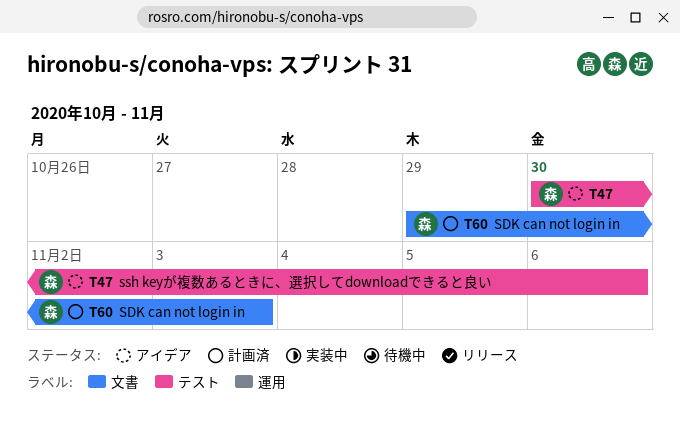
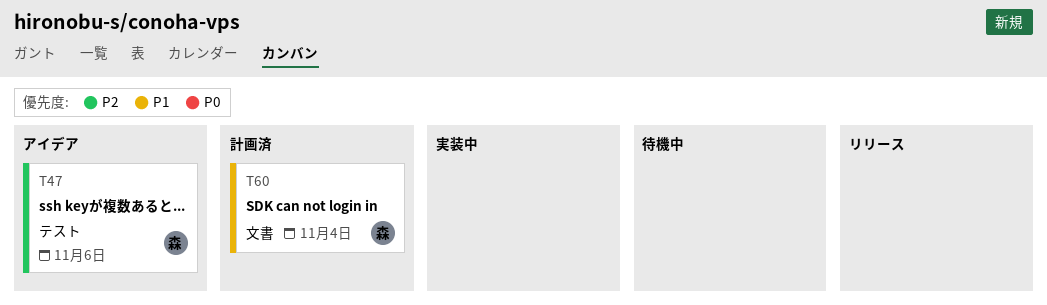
T60, due: Nov 3 -> Nov 4

